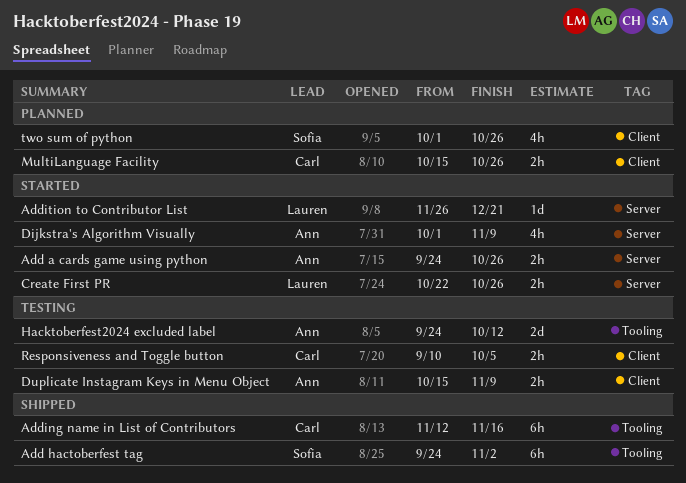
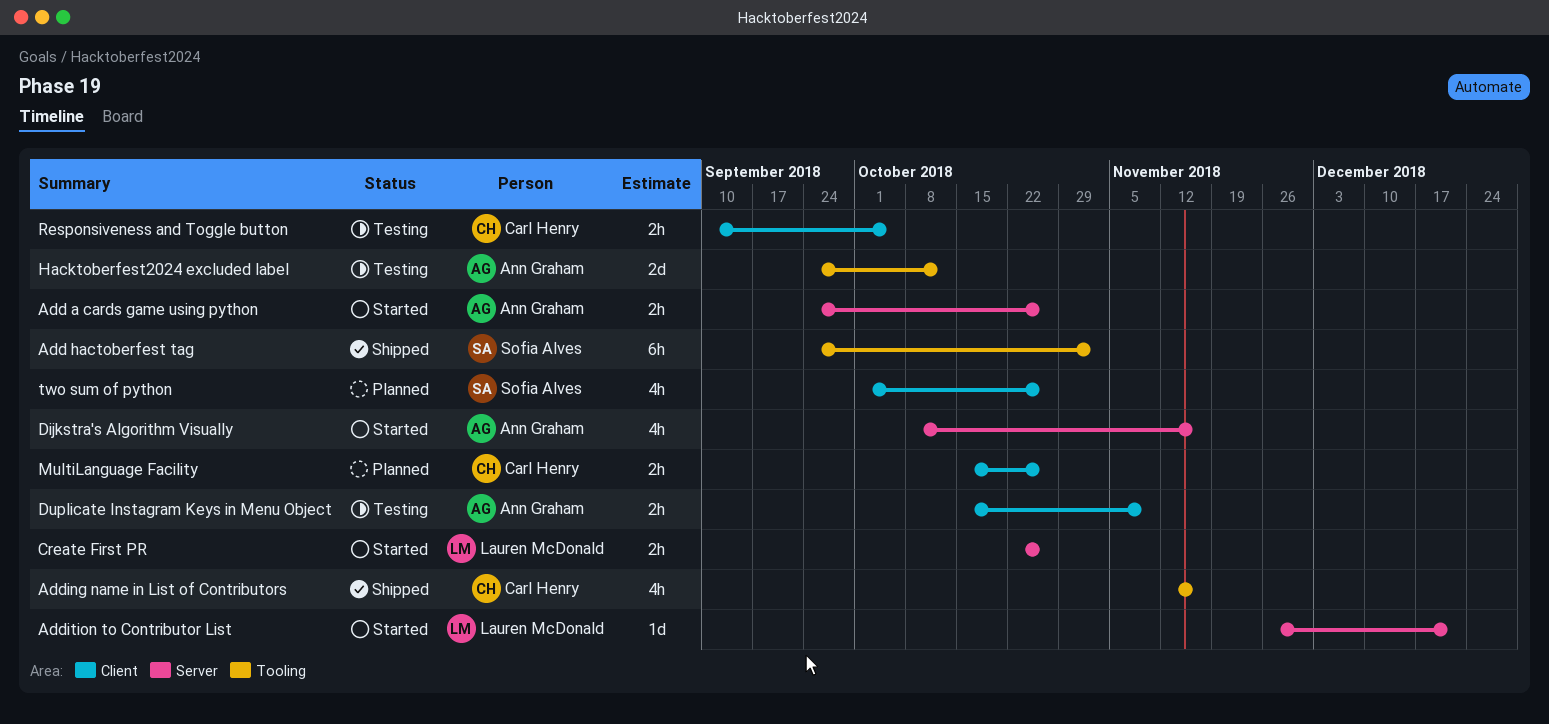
Adding name in List of Contributors, estimate: 6h -> 4h
Dijkstra's Algorithm Visually, start: Oct 1 -> Oct 8
Dijkstra's Algorithm Visually, due: Nov 9 -> Nov 16

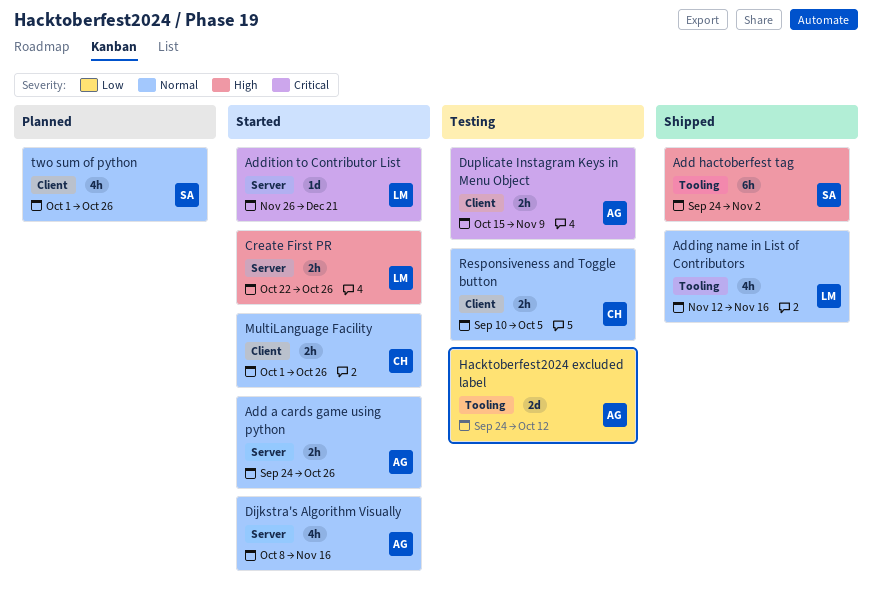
Adding name in List of Contributors, owner: Carl Henry -> Lauren McDonald
MultiLanguage Facility, status: Planned -> Started
MultiLanguage Facility, start: Oct 15 -> Oct 1

